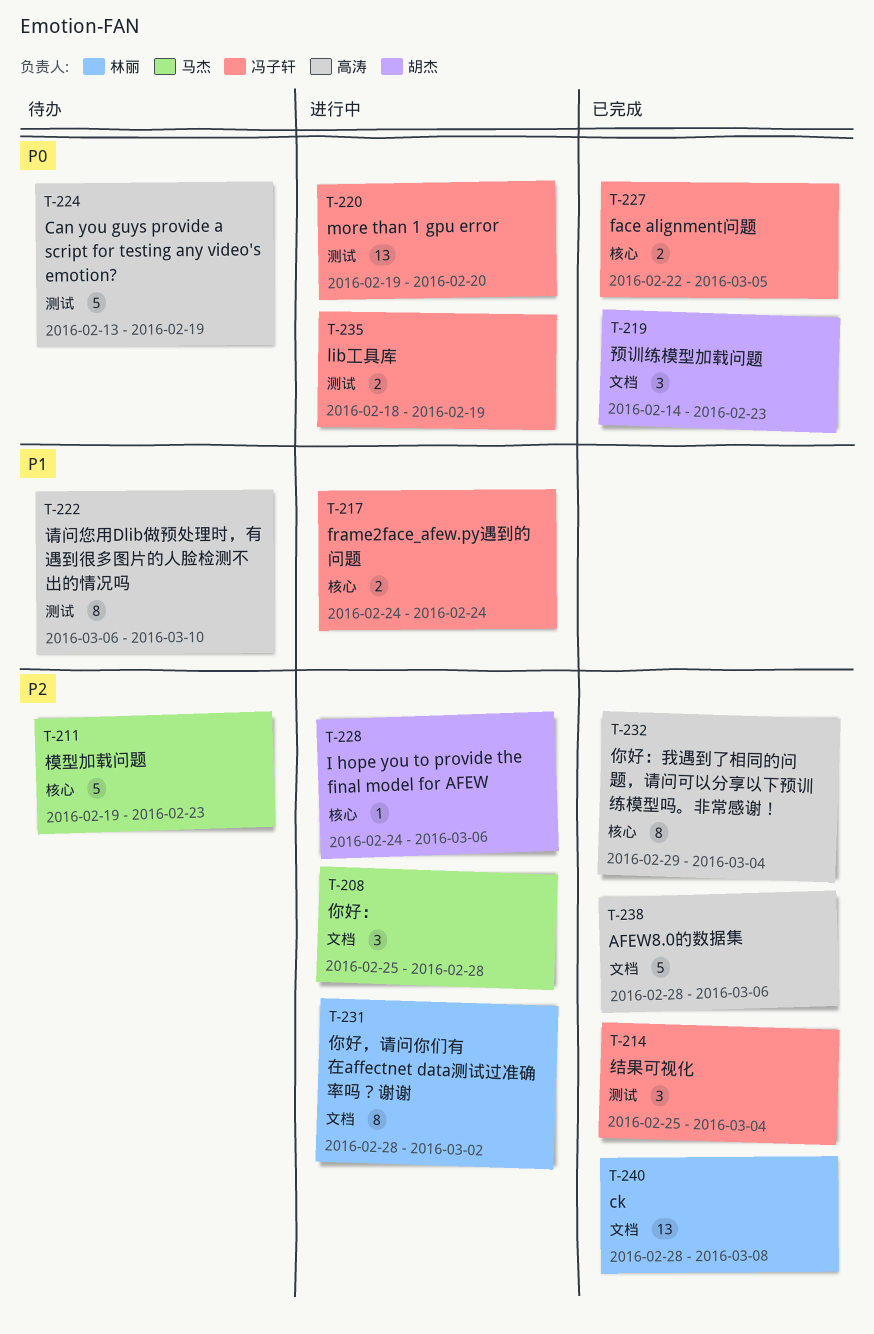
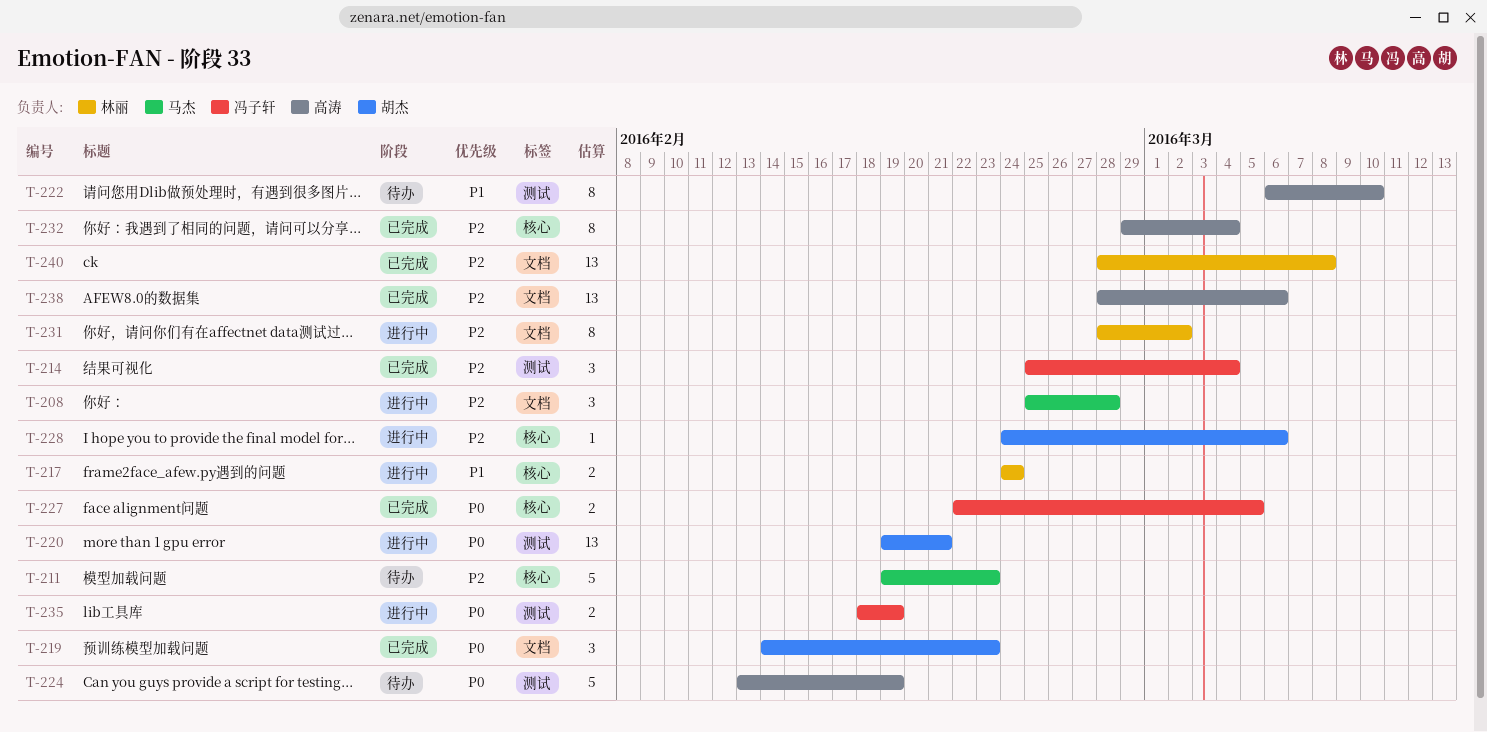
T-217, owner: 冯子轩 -> 林丽
T-220, owner: 冯子轩 -> 胡杰
T-220, due: Feb 20 -> Feb 21
T-238, estimate: 5 -> 13

